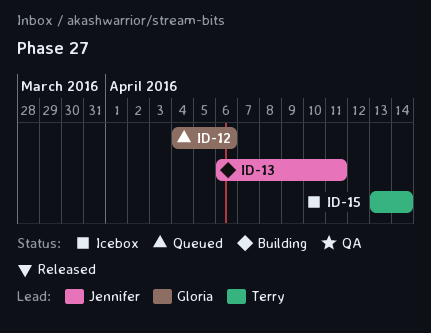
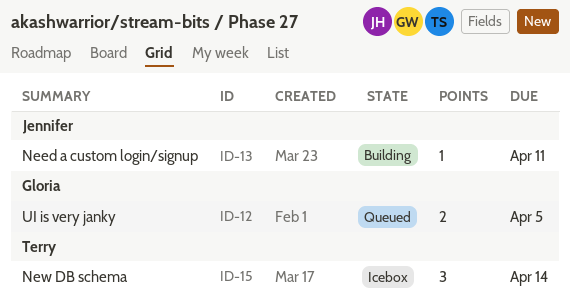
ID-12, due: Apr 6 -> Apr 5

